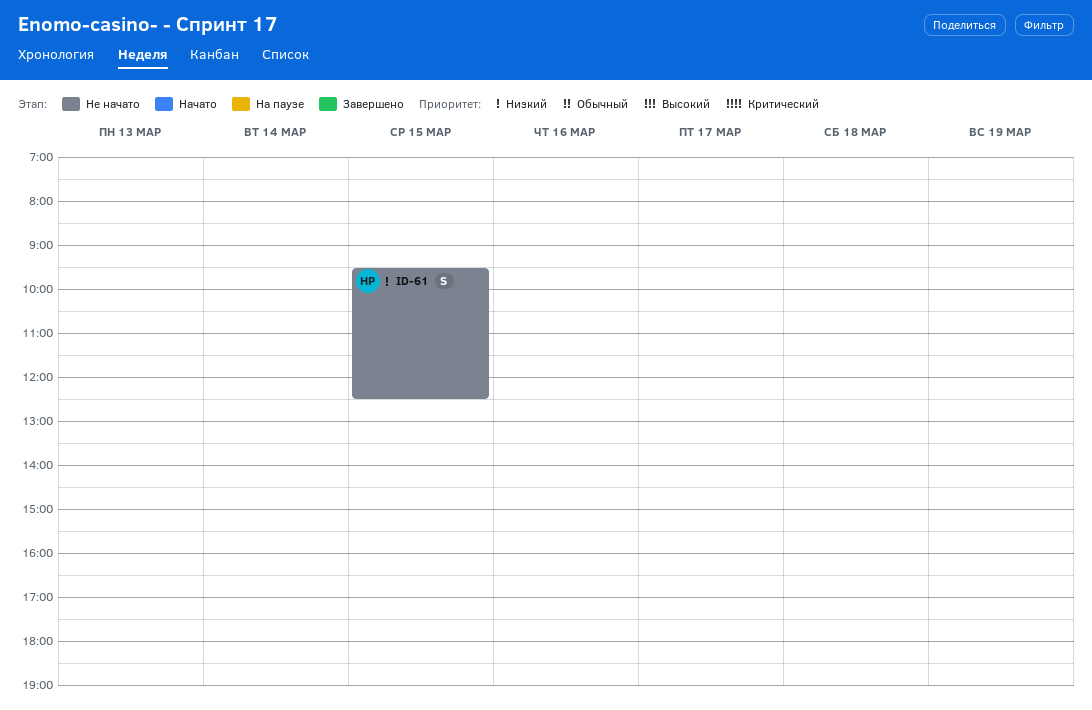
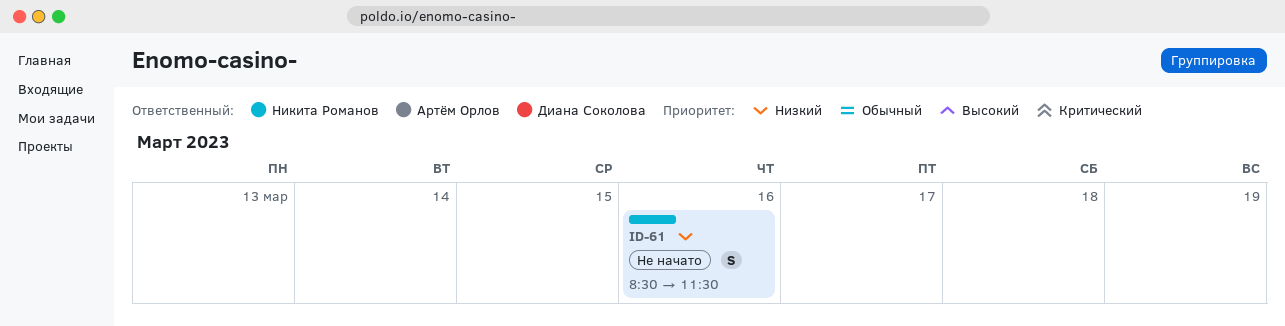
ID-61, day: Mar 15 -> Mar 16
ID-61, begins: 09:30 -> 08:30
ID-61, ends: 12:30 -> 11:30

